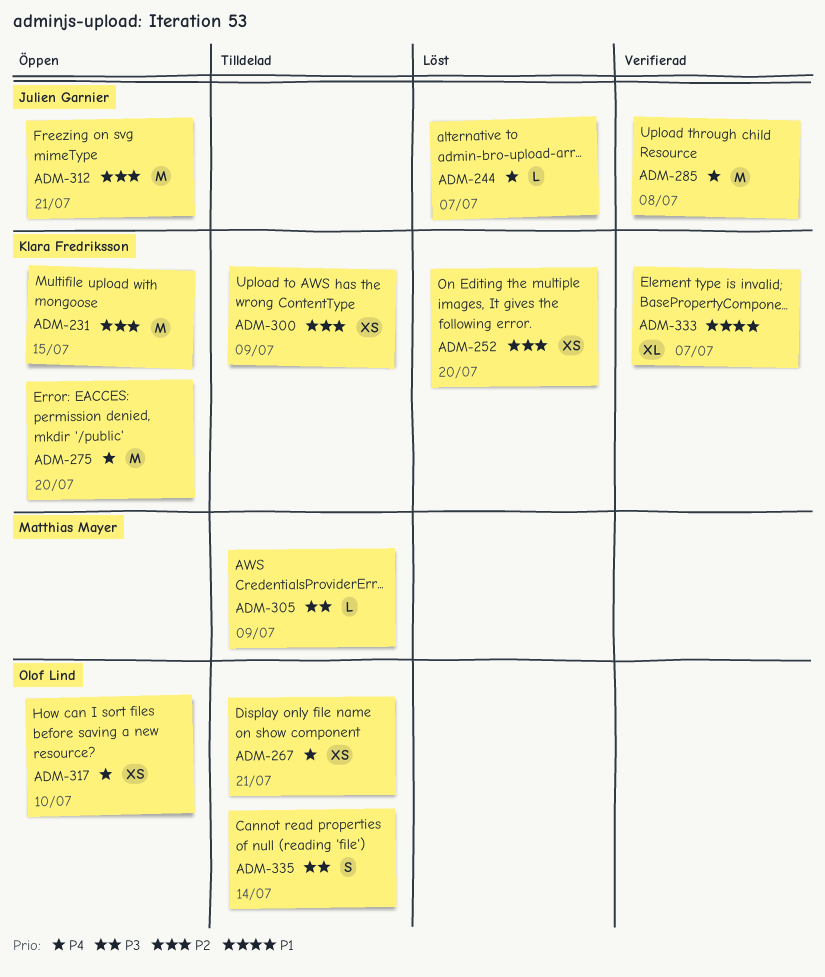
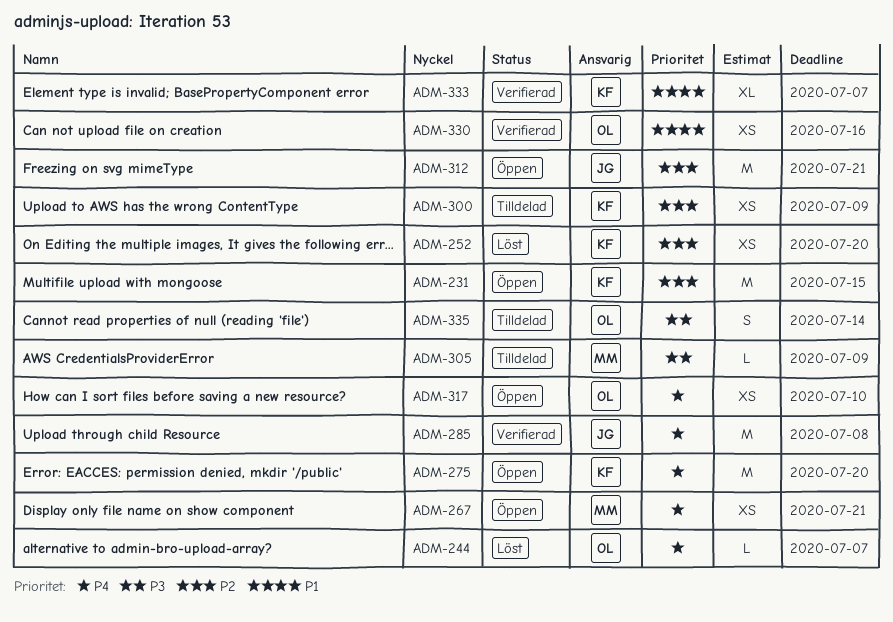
ADM-244, owner: Julien Garnier -> Olof Lind
ADM-267, status: Tilldelad -> Öppen
ADM-267, owner: Olof Lind -> Matthias Mayer
ADM-330: none -> present

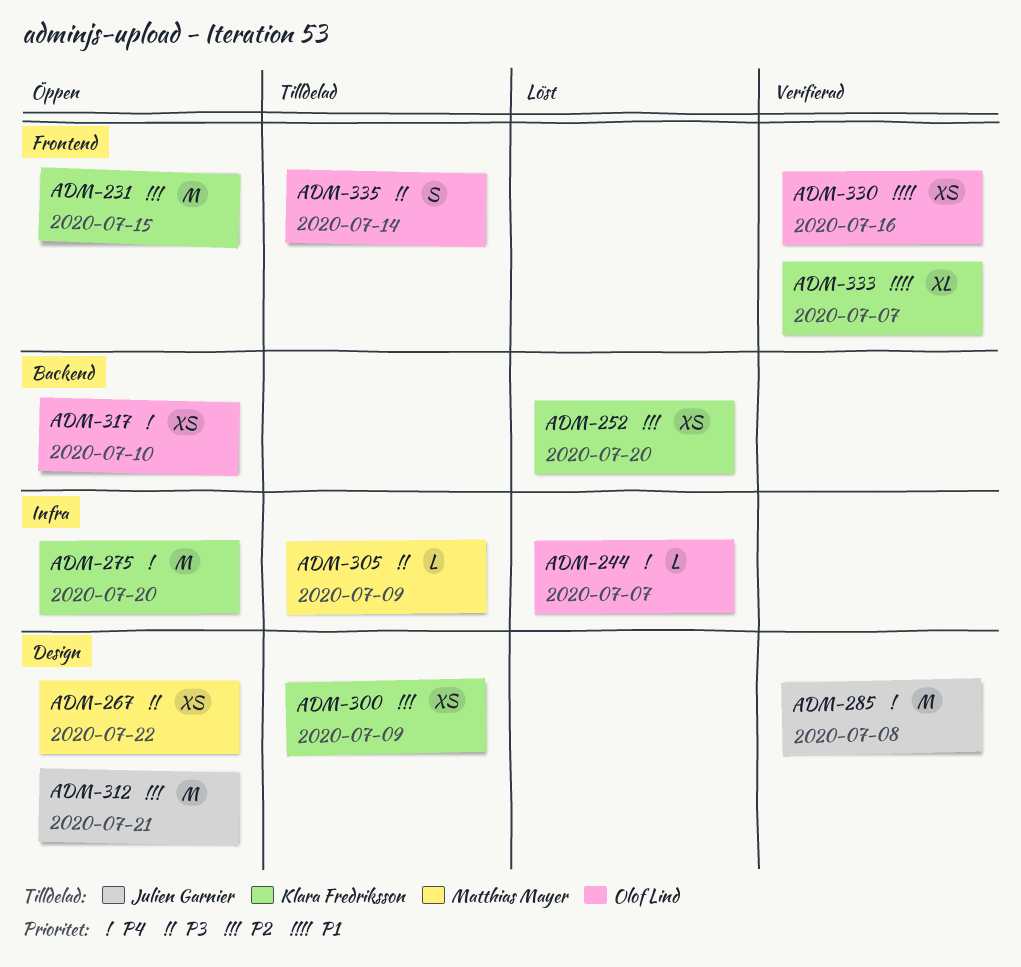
ADM-267, priority: P4 -> P3
ADM-267, due: Jul 21 -> Jul 22

